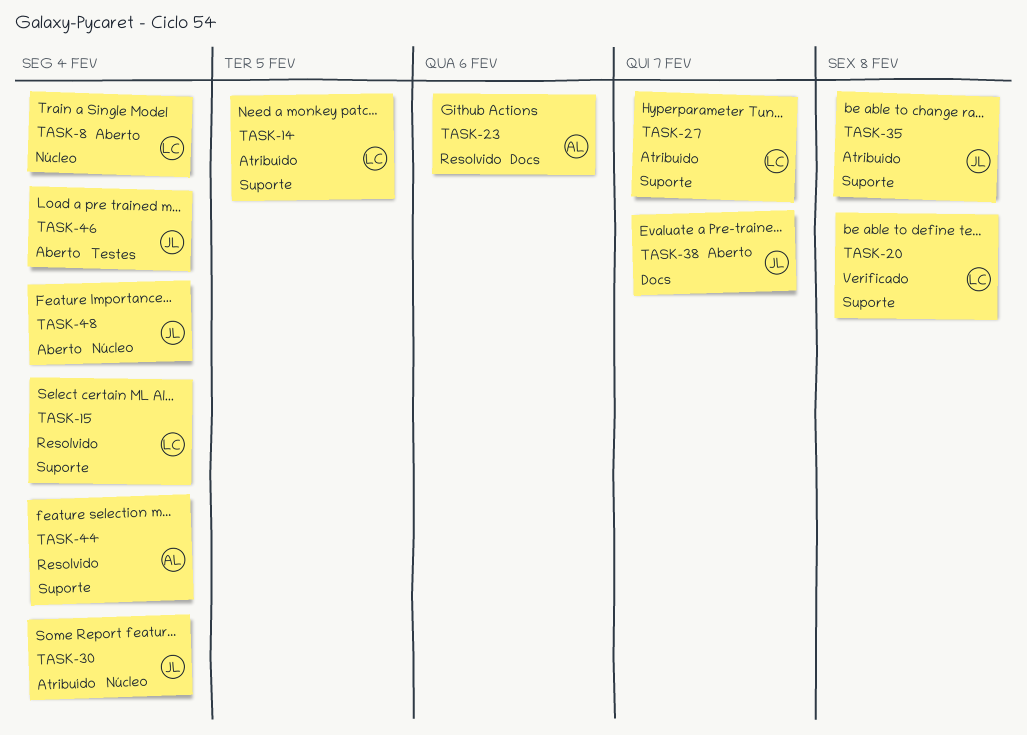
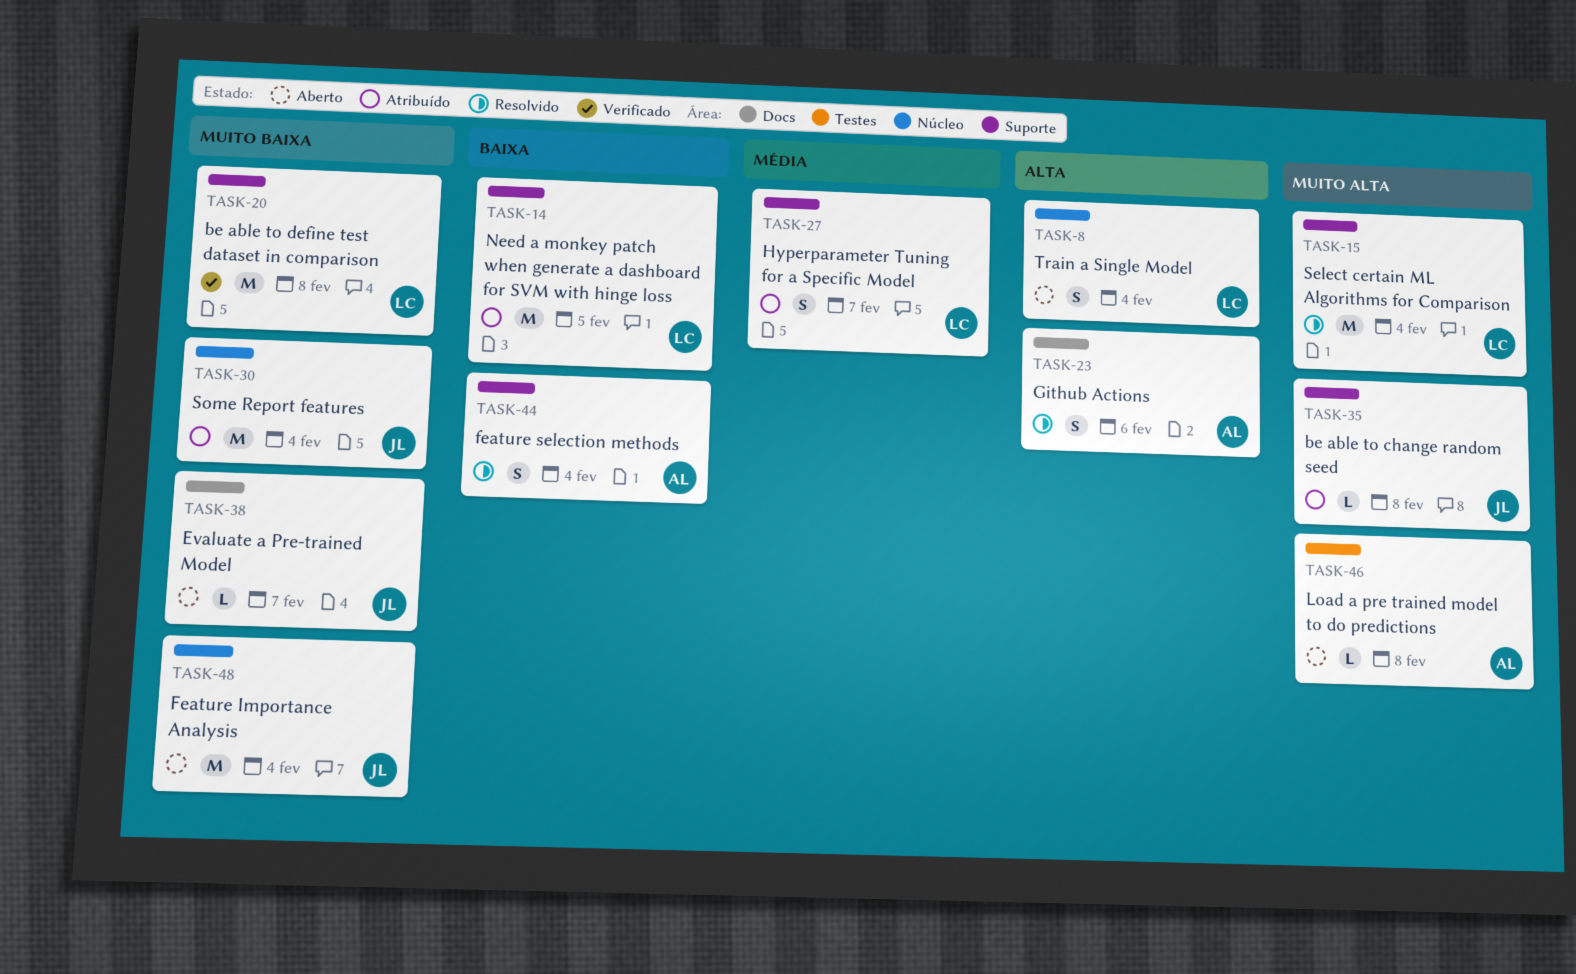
TASK-46, owner: JL -> AL
TASK-46, due: Feb 4 -> Feb 8

